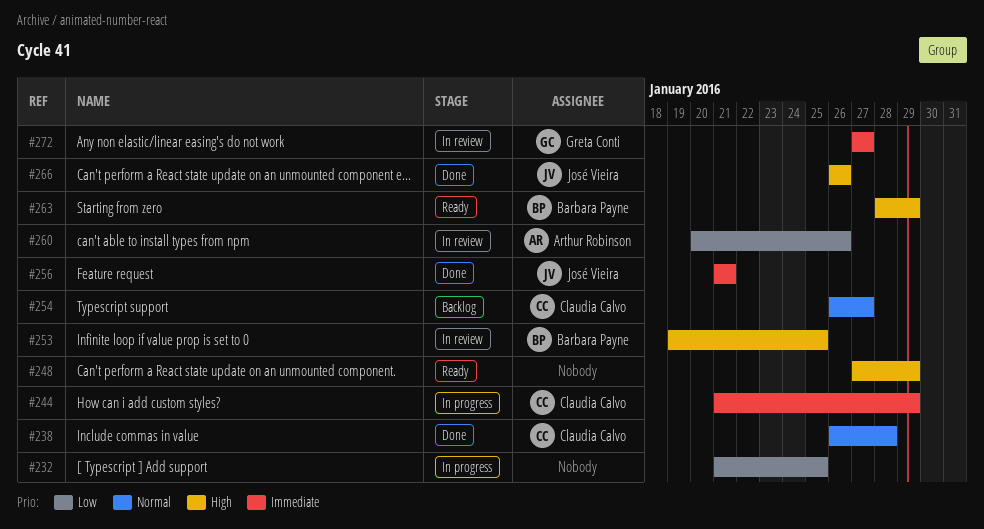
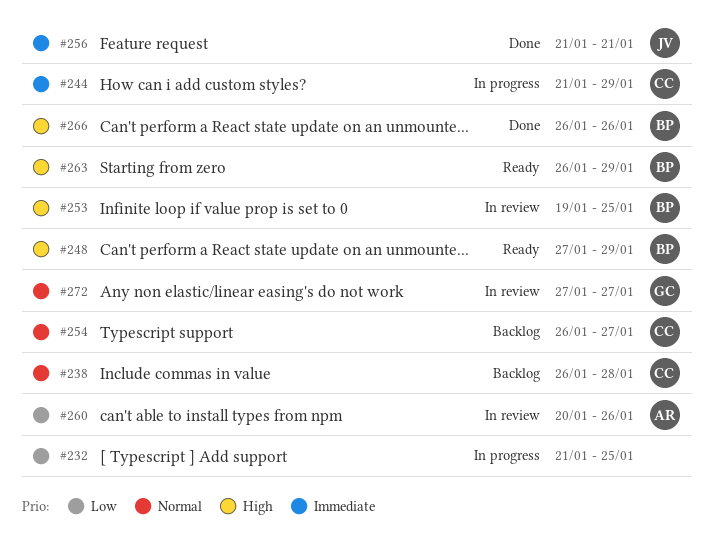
#238, status: Done -> Backlog
#248, owner: none -> Barbara Payne
#263, start: Jan 28 -> Jan 26
#266, owner: José Vieira -> Barbara Payne
#272, priority: Immediate -> Normal

